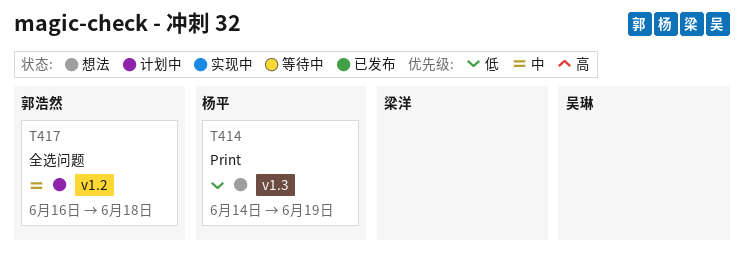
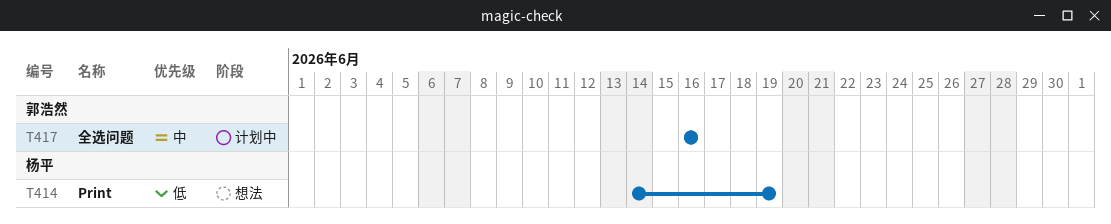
T417, due: Jun 18 -> Jun 16

